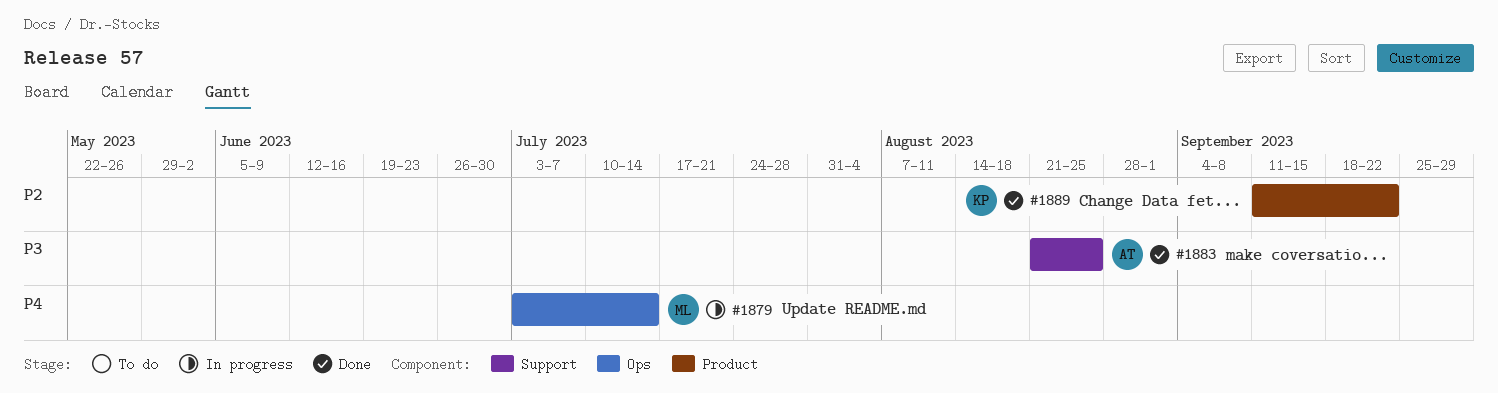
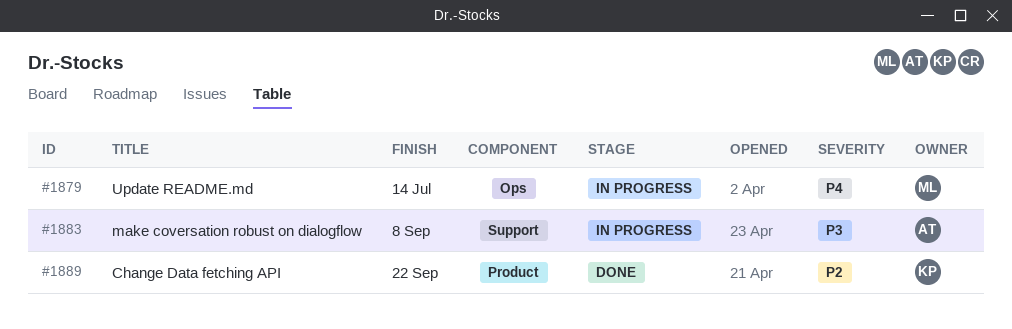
#1883, status: Done -> In progress
#1883, due: Aug 25 -> Sep 8

